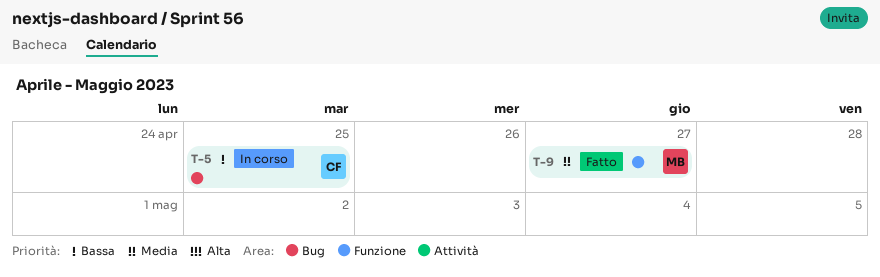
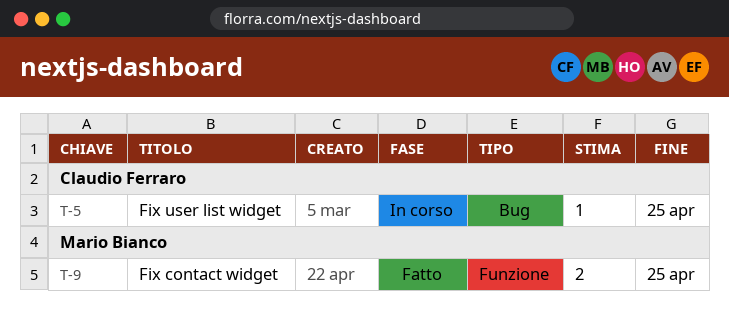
T-9, due: Apr 27 -> Apr 25

